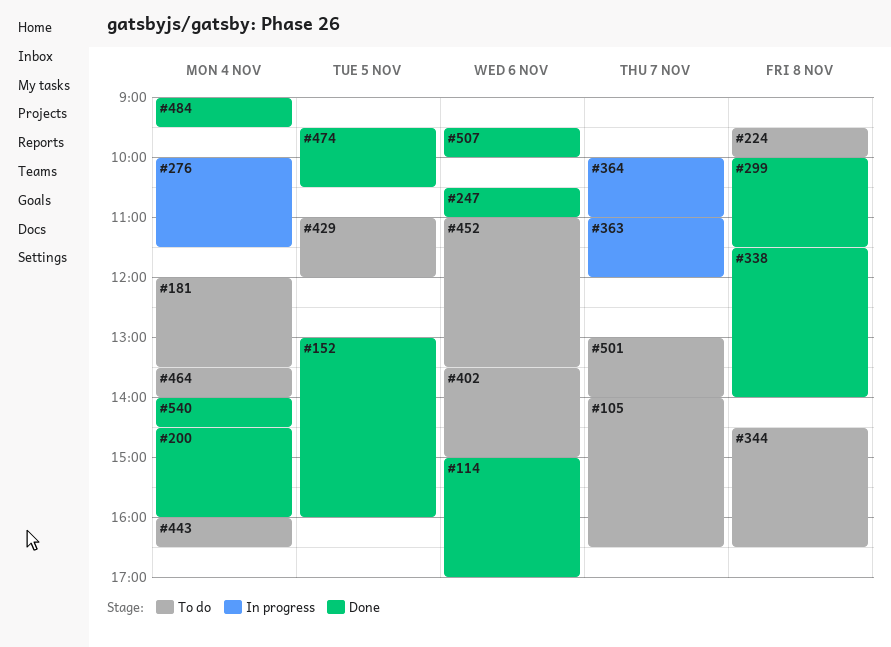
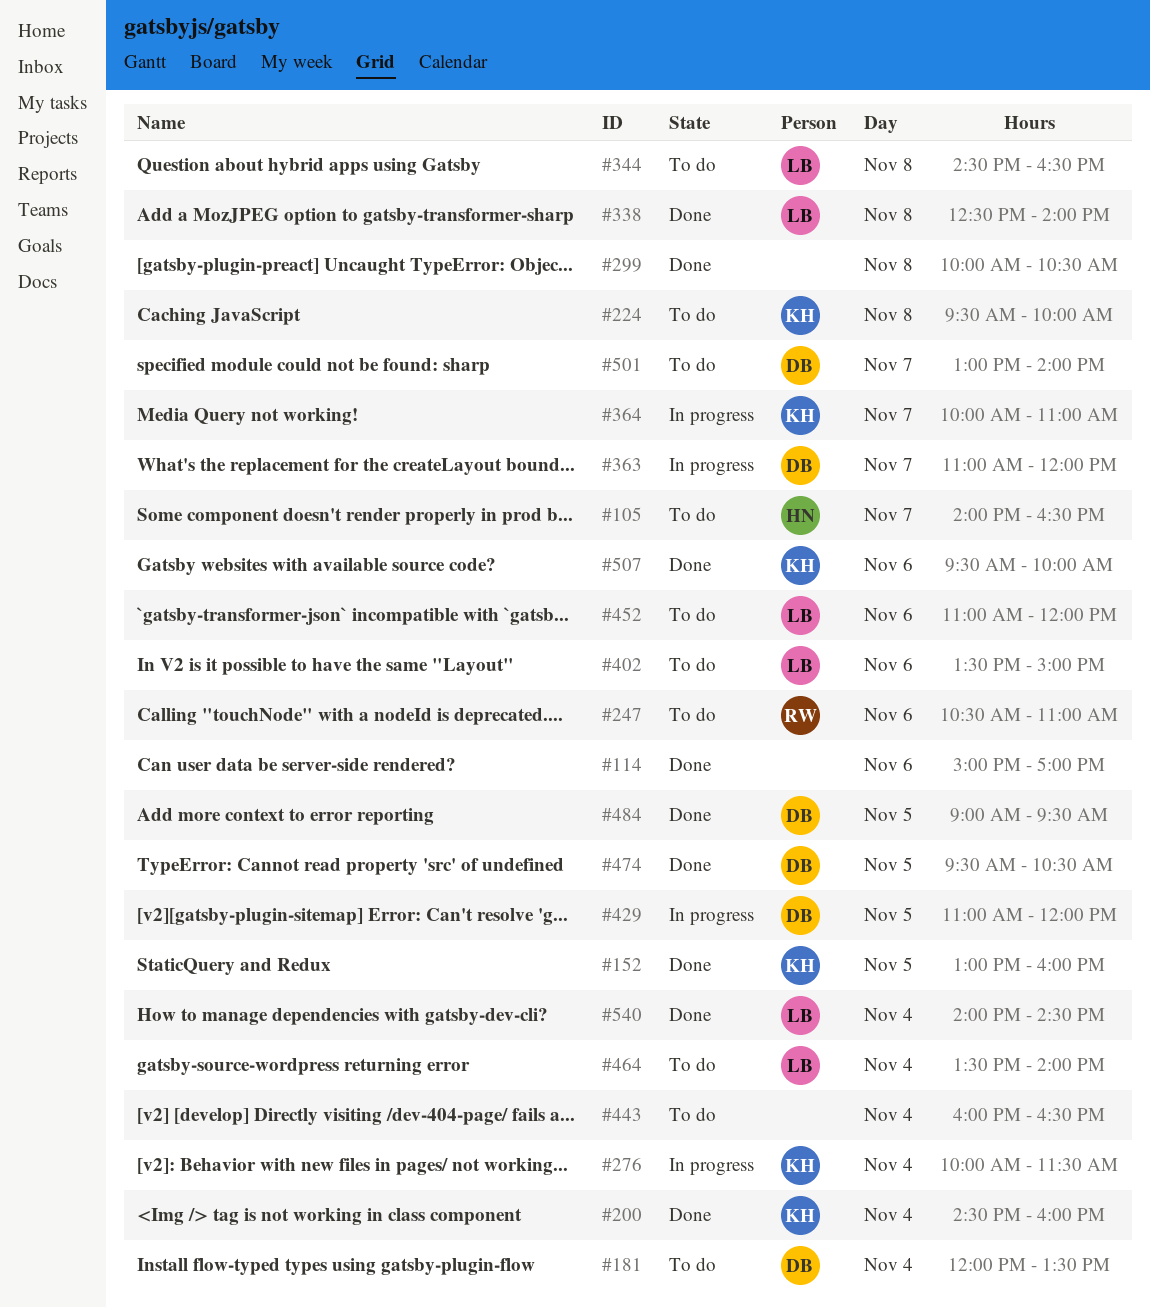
#247, status: Done -> To do
#299, ends: 11:30 -> 10:30
#338, begins: 11:30 -> 12:30
#429, status: To do -> In progress
#452, ends: 13:30 -> 12:00
#484, day: Nov 4 -> Nov 5

